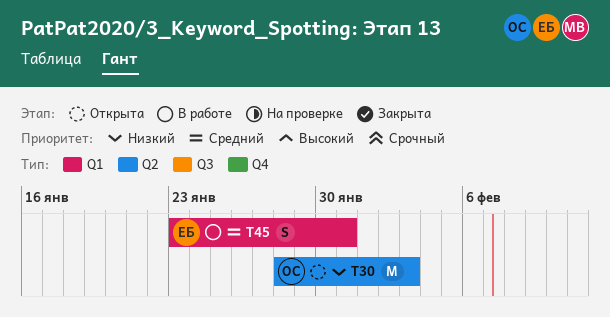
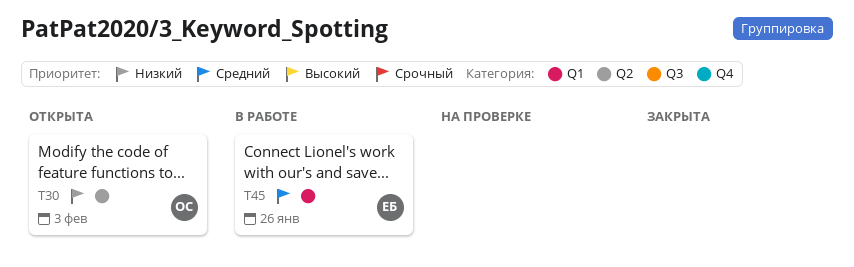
T45, due: Jan 31 -> Jan 26

